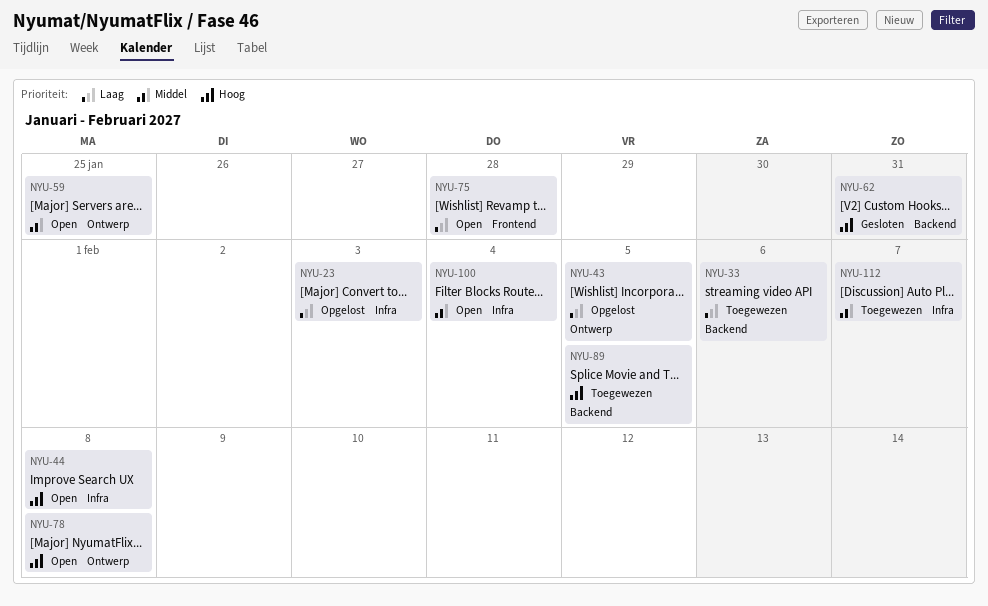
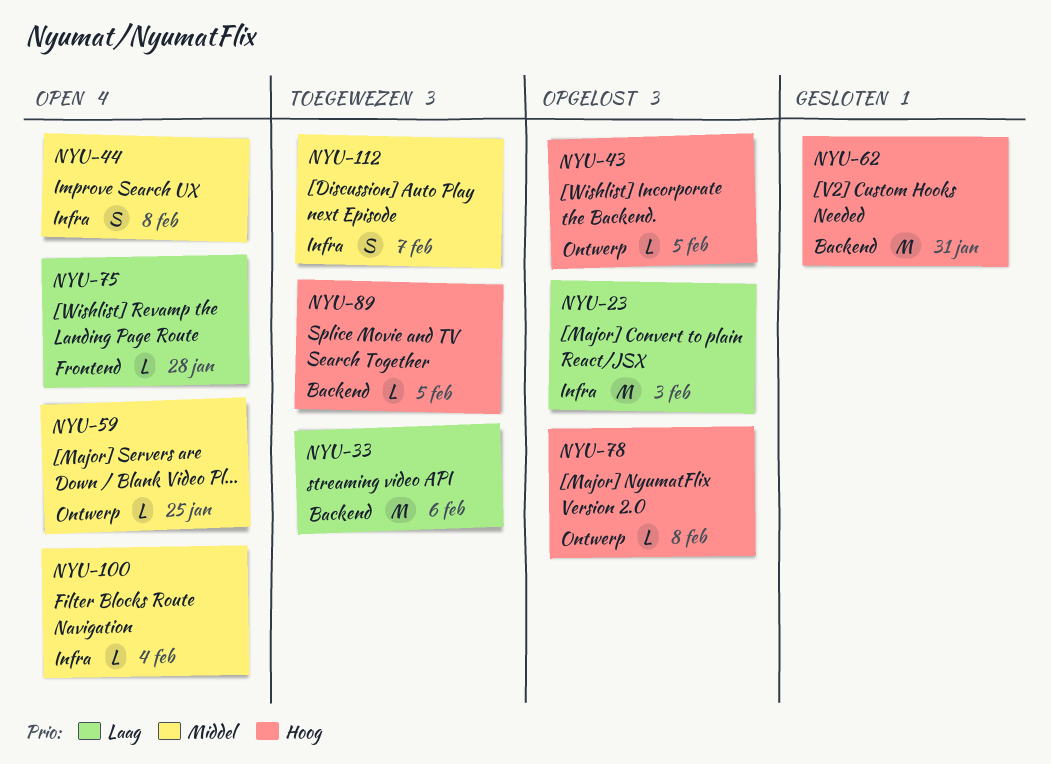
NYU-43, priority: Laag -> Hoog
NYU-44, priority: Hoog -> Middel
NYU-78, status: Open -> Opgelost

